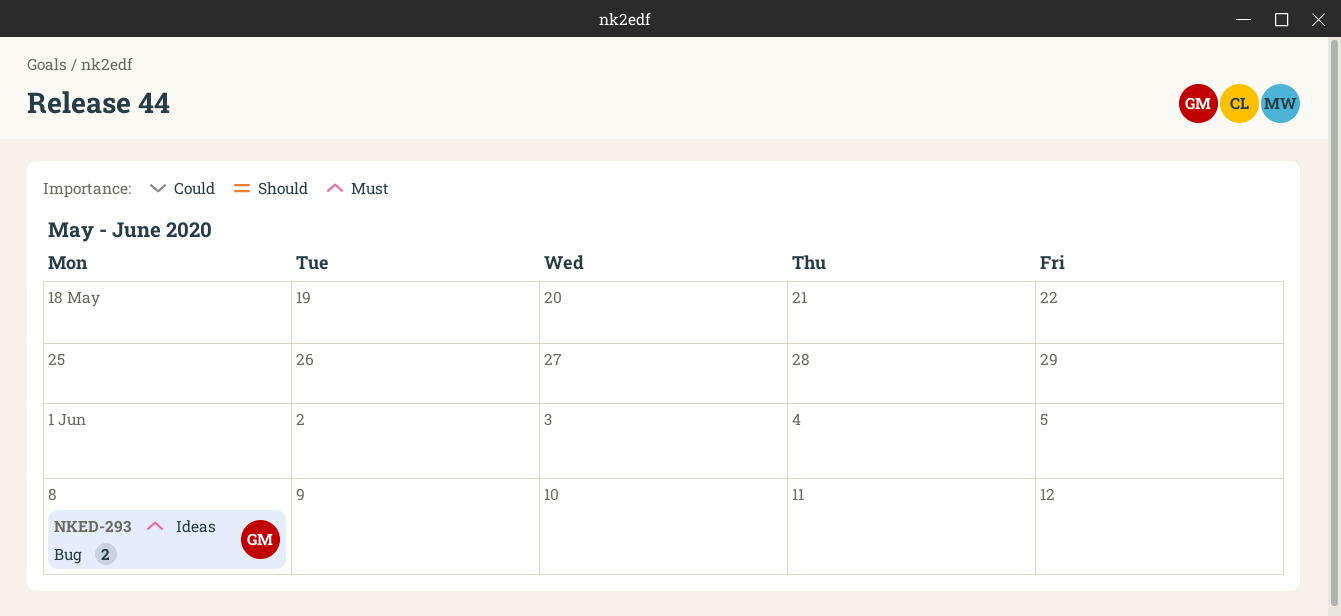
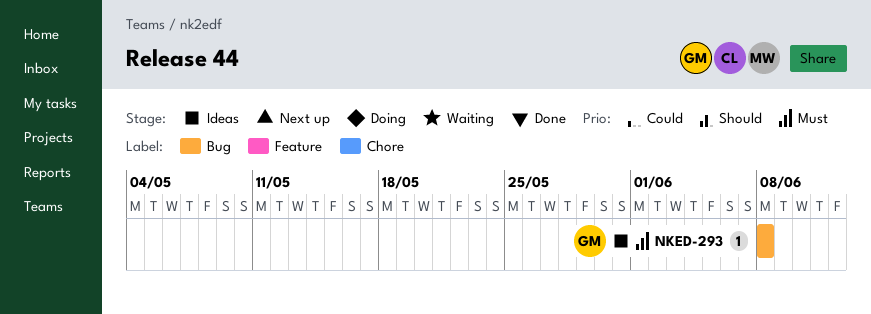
NKED-293, estimate: 2 -> 1

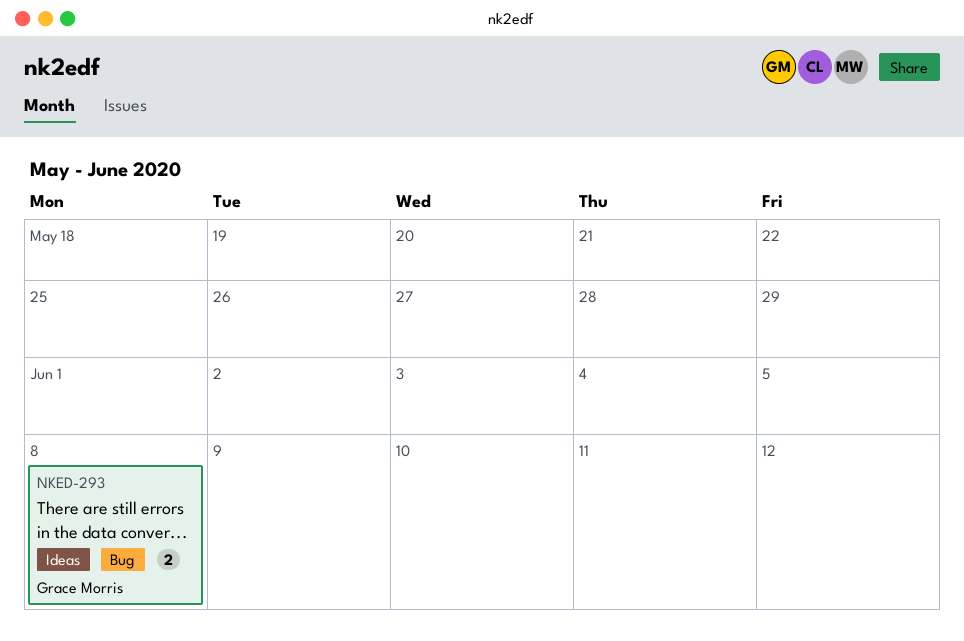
NKED-293, estimate: 1 -> 2

